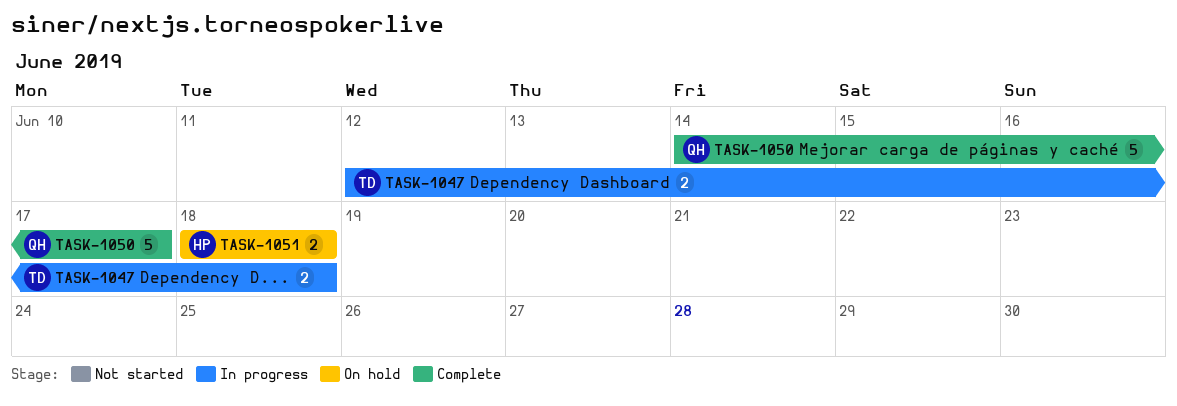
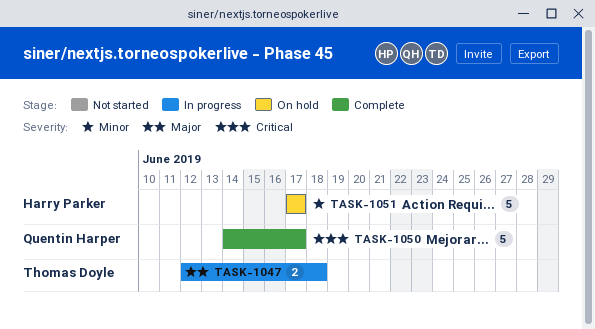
TASK-1051, estimate: 2 -> 5
TASK-1051, start: Jun 18 -> Jun 17
TASK-1051, due: Jun 18 -> Jun 17

